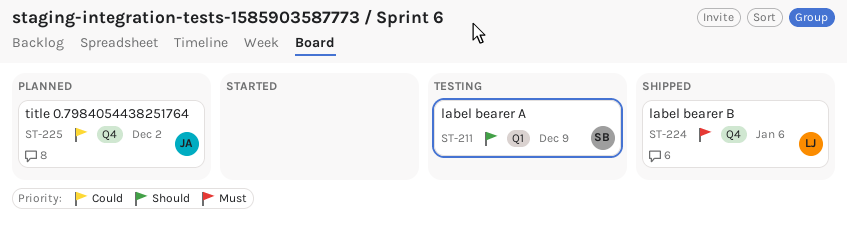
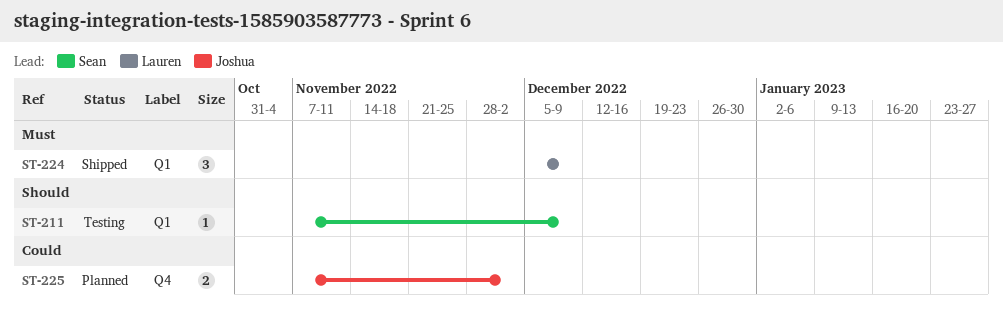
ST-224, label: Q4 -> Q1
ST-224, due: Jan 6 -> Dec 9

